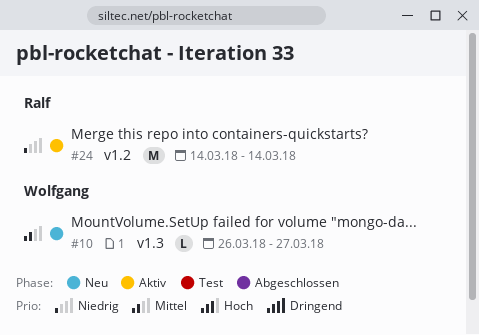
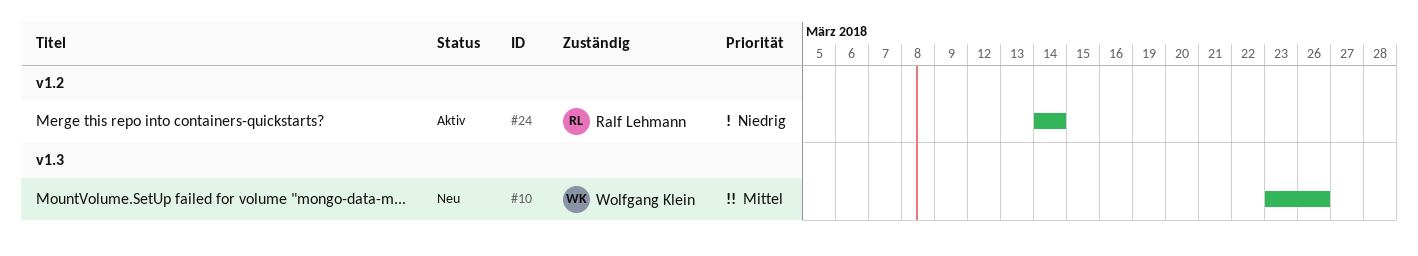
#10, start: Mar 26 -> Mar 23
#10, due: Mar 27 -> Mar 26

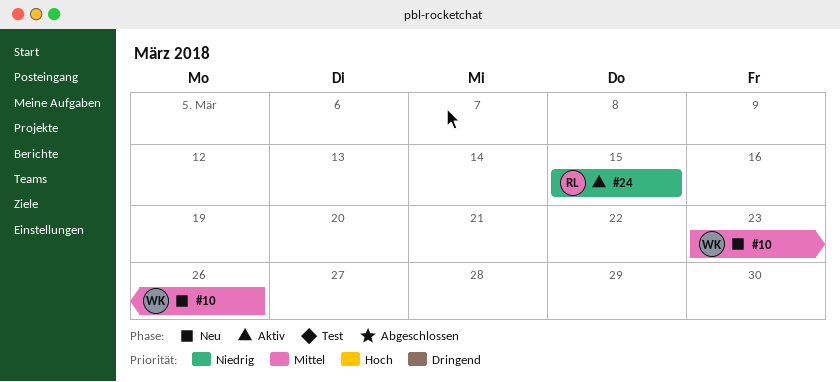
#24, start: Mar 14 -> Mar 15
#24, due: Mar 14 -> Mar 15

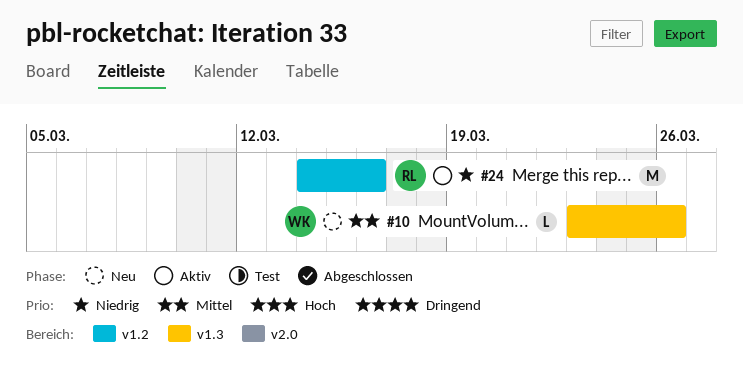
#24, start: Mar 15 -> Mar 14
#24, due: Mar 15 -> Mar 16

